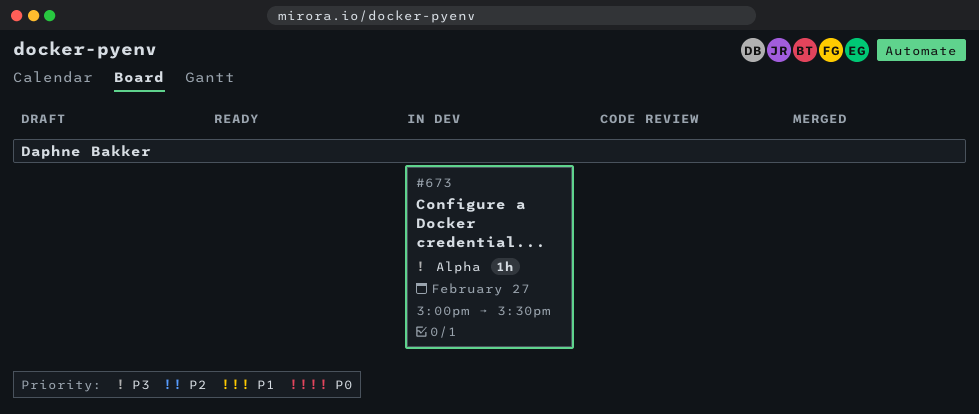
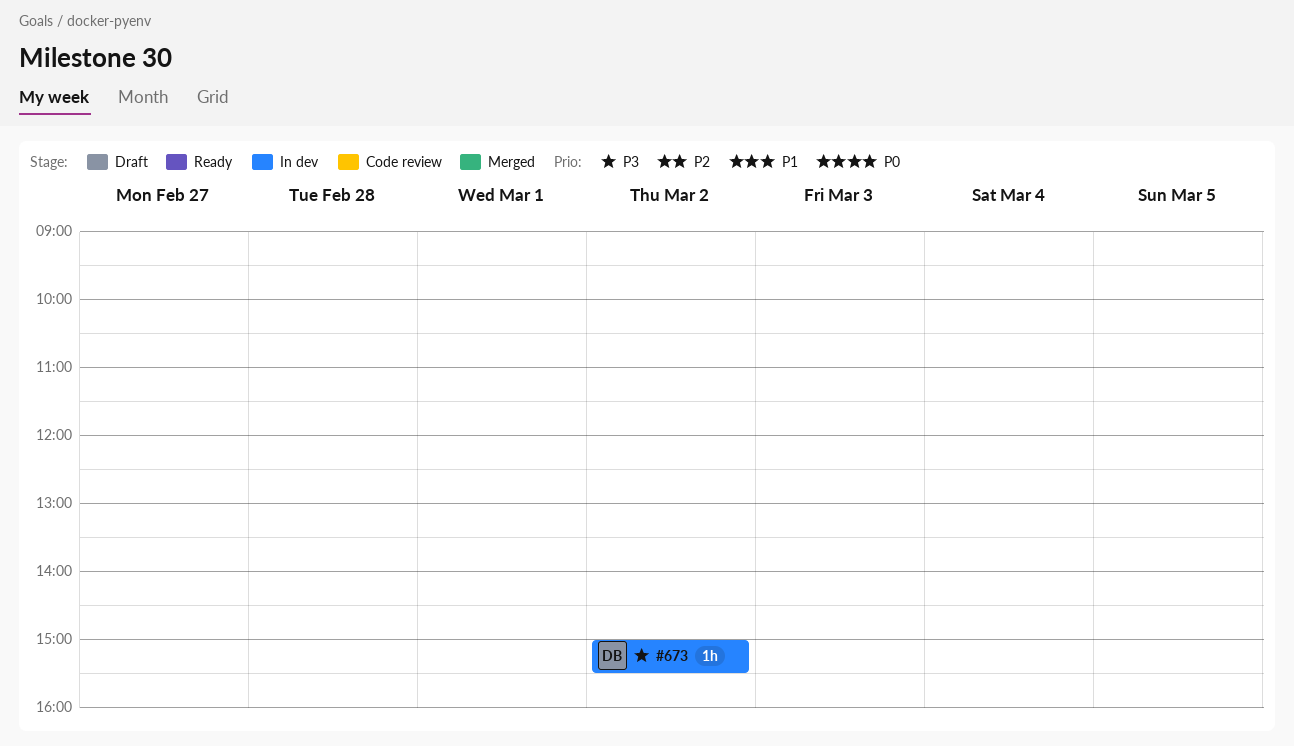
#673, day: Feb 27 -> Mar 2

